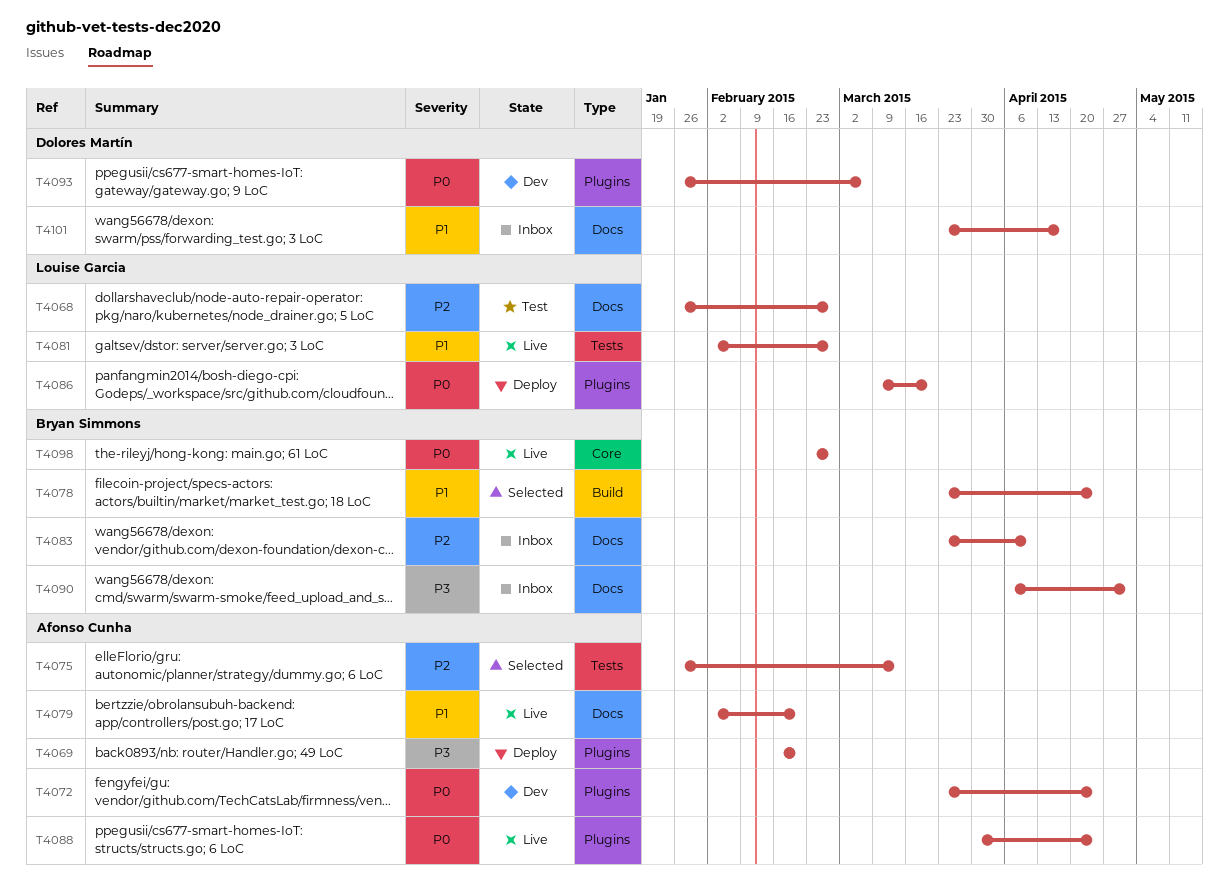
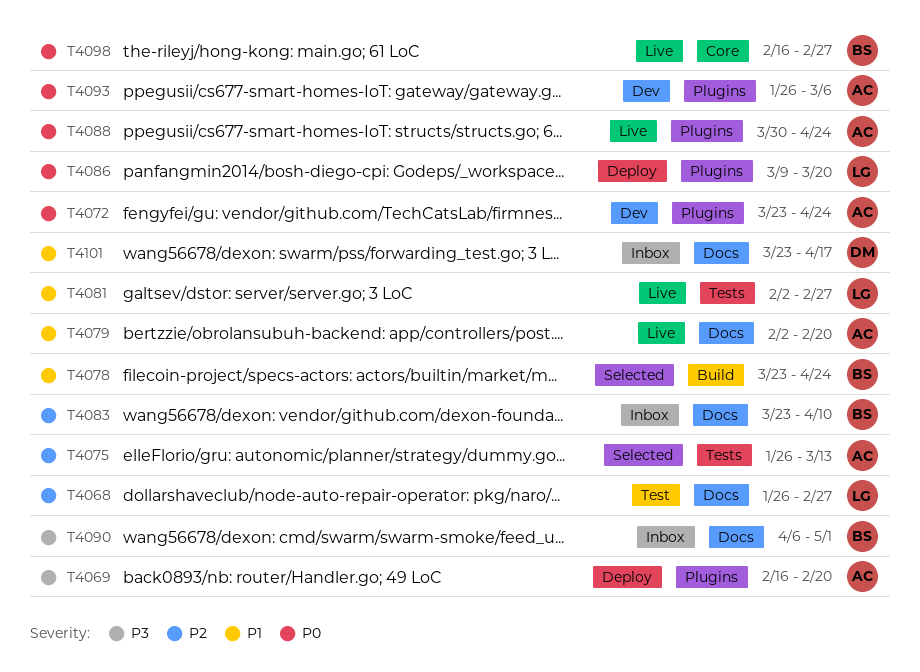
T4093, owner: Dolores Martín -> Afonso Cunha
T4098, start: Feb 23 -> Feb 16

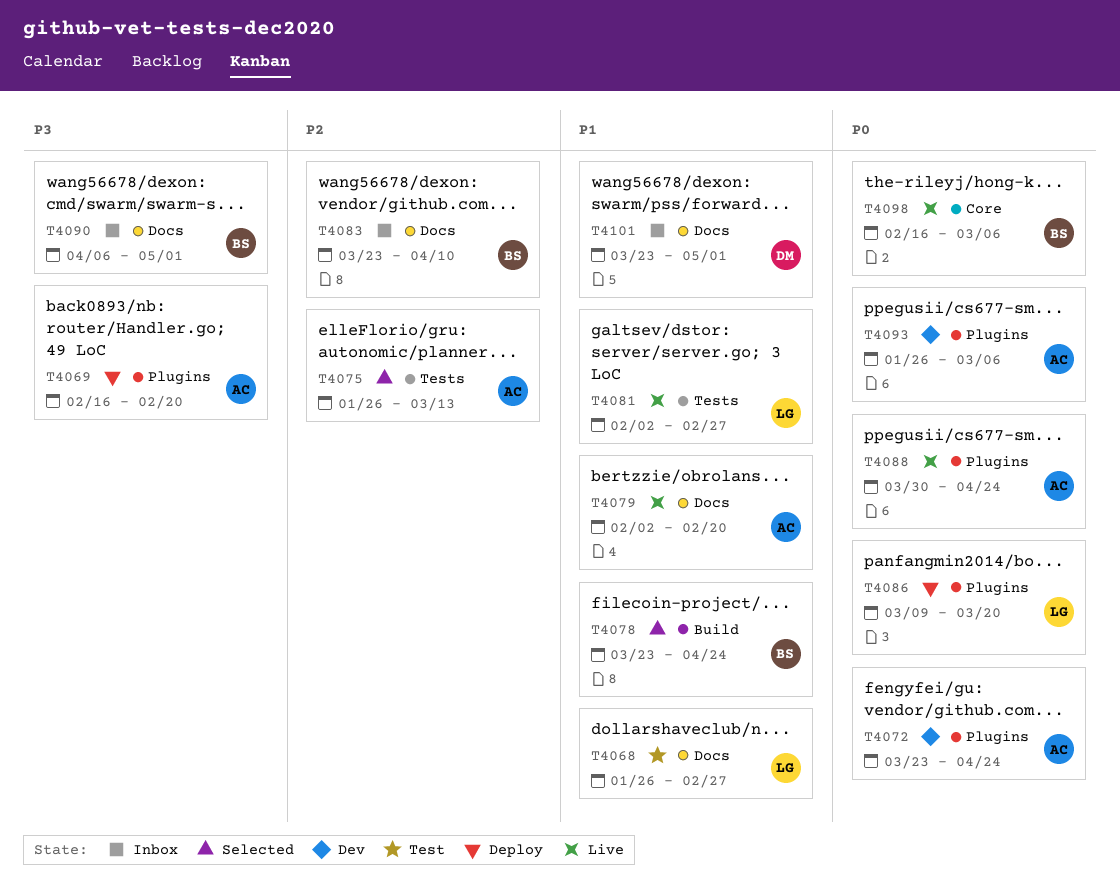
T4068, priority: P2 -> P1
T4098, due: Feb 27 -> Mar 6
T4101, due: Apr 17 -> May 1

